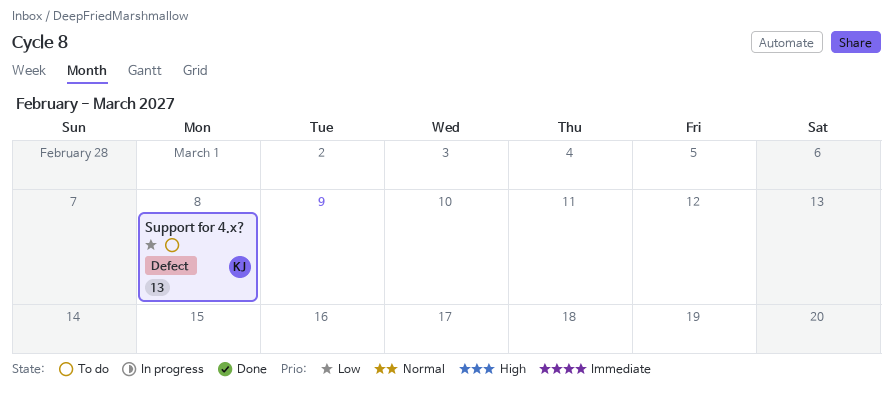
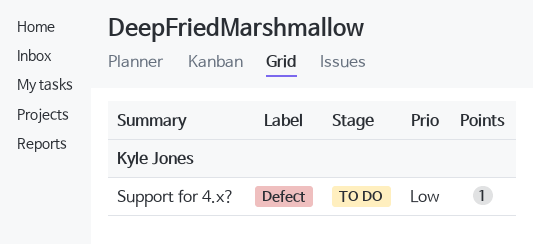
Support for 4.x?, estimate: 13 -> 1

